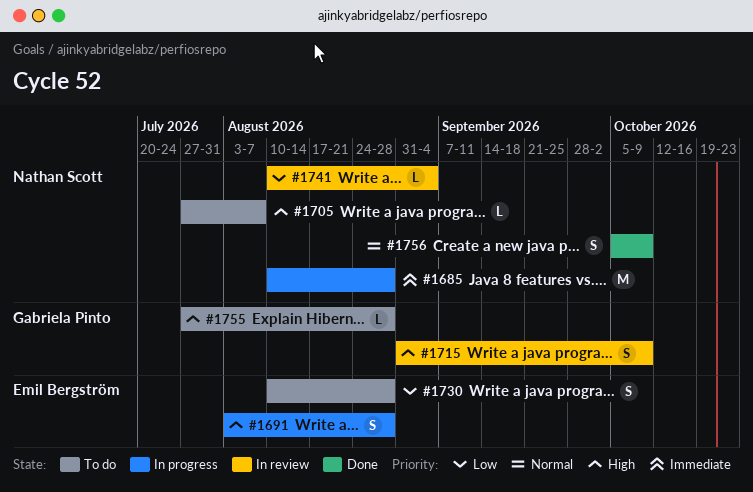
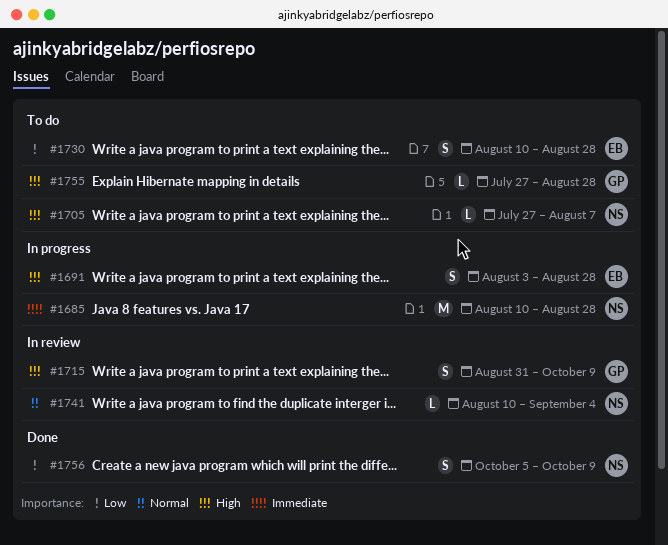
#1741, priority: Low -> Normal
#1756, priority: Normal -> Low

